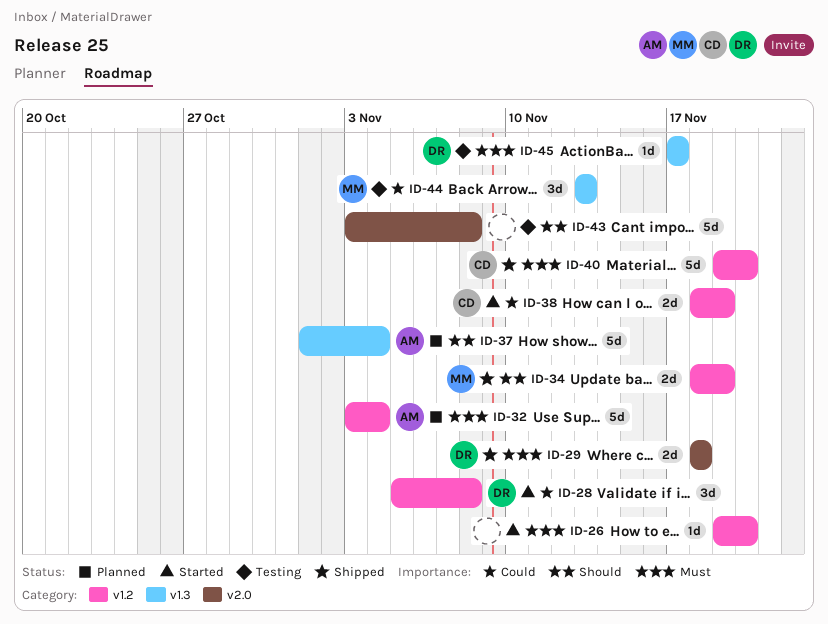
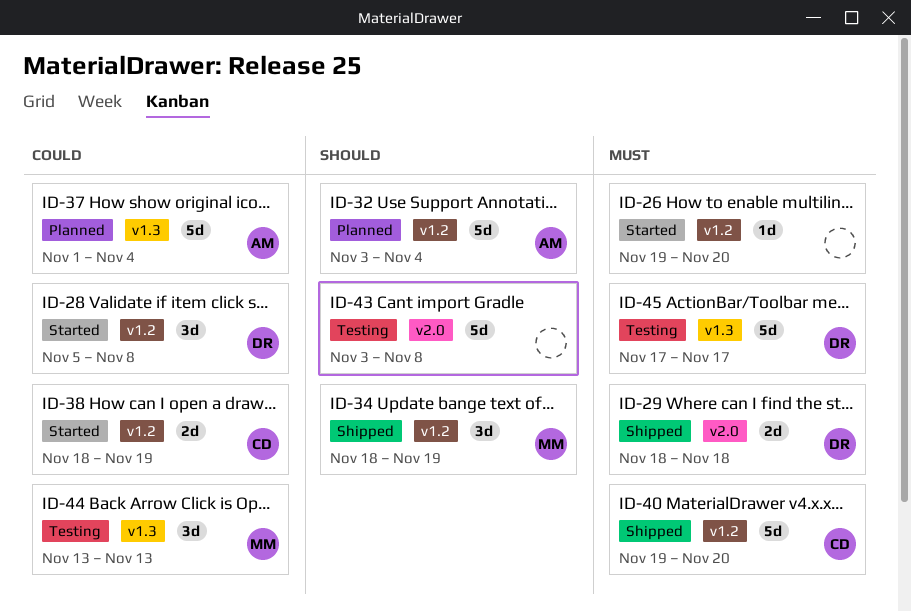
ID-32, priority: Must -> Should
ID-34, estimate: 2d -> 3d
ID-37, priority: Should -> Could
ID-45, estimate: 1d -> 5d

